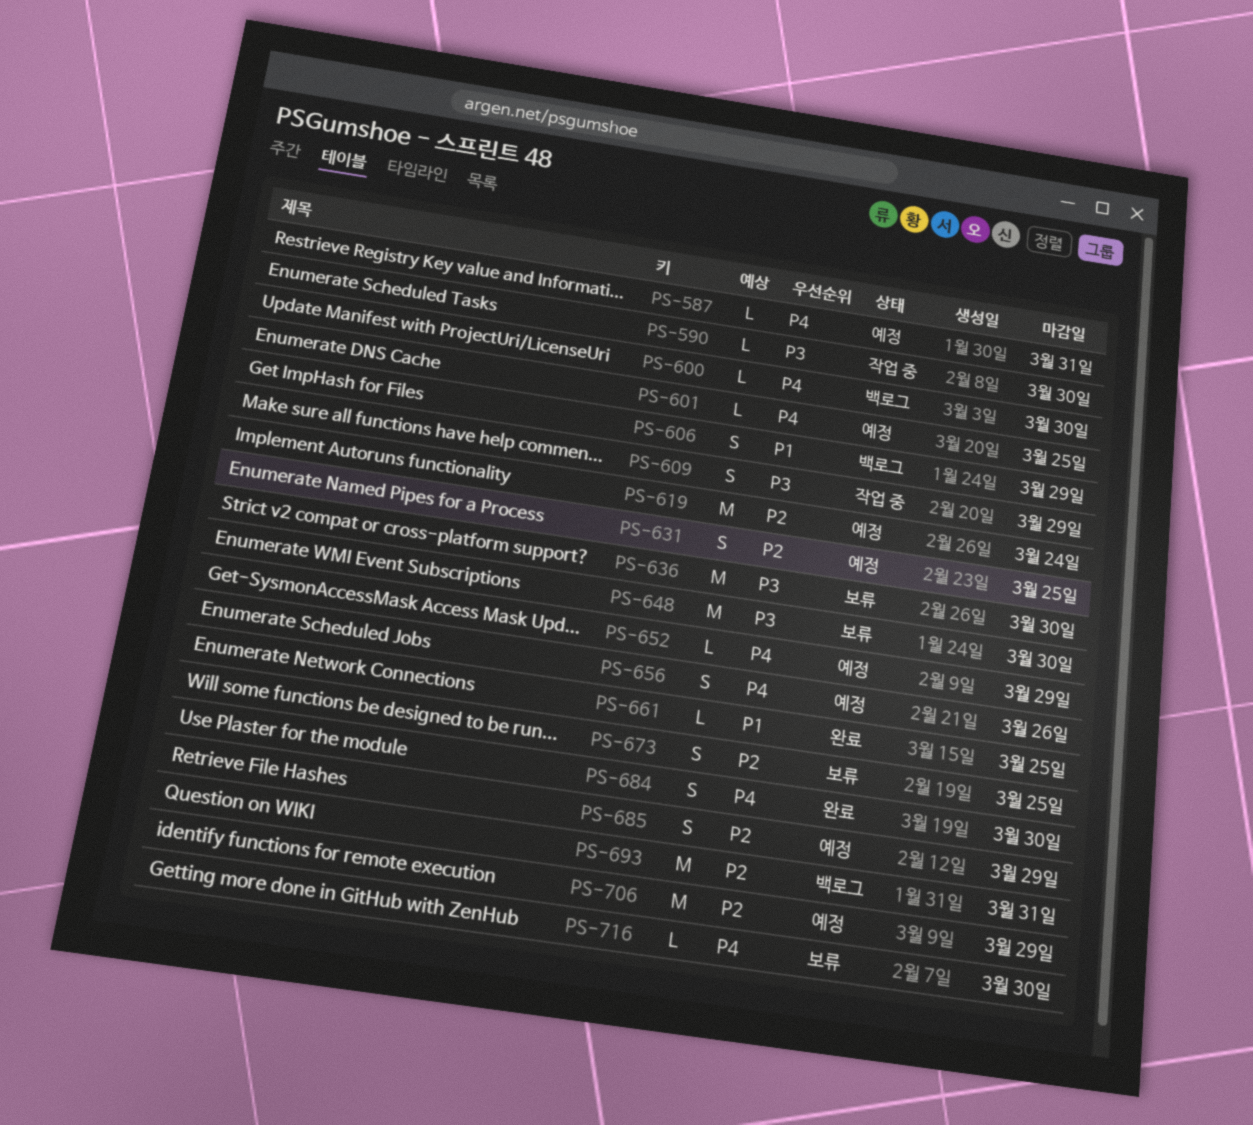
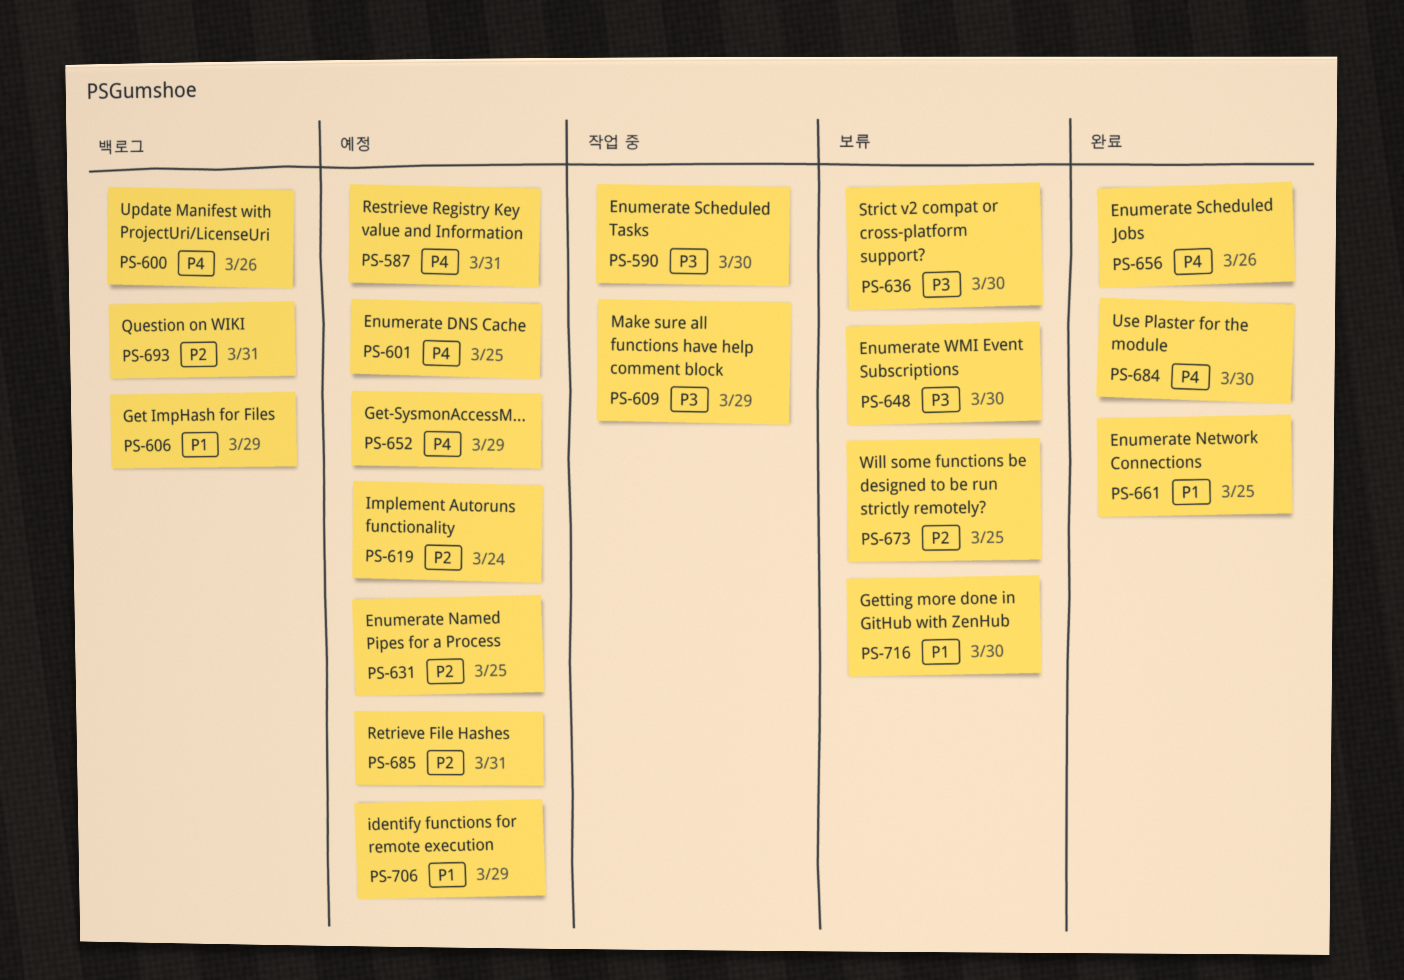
PS-600, due: Mar 30 -> Mar 26
PS-656, status: 예정 -> 완료
PS-685, due: Mar 29 -> Mar 31
PS-706, priority: P2 -> P1
PS-716, priority: P4 -> P1

